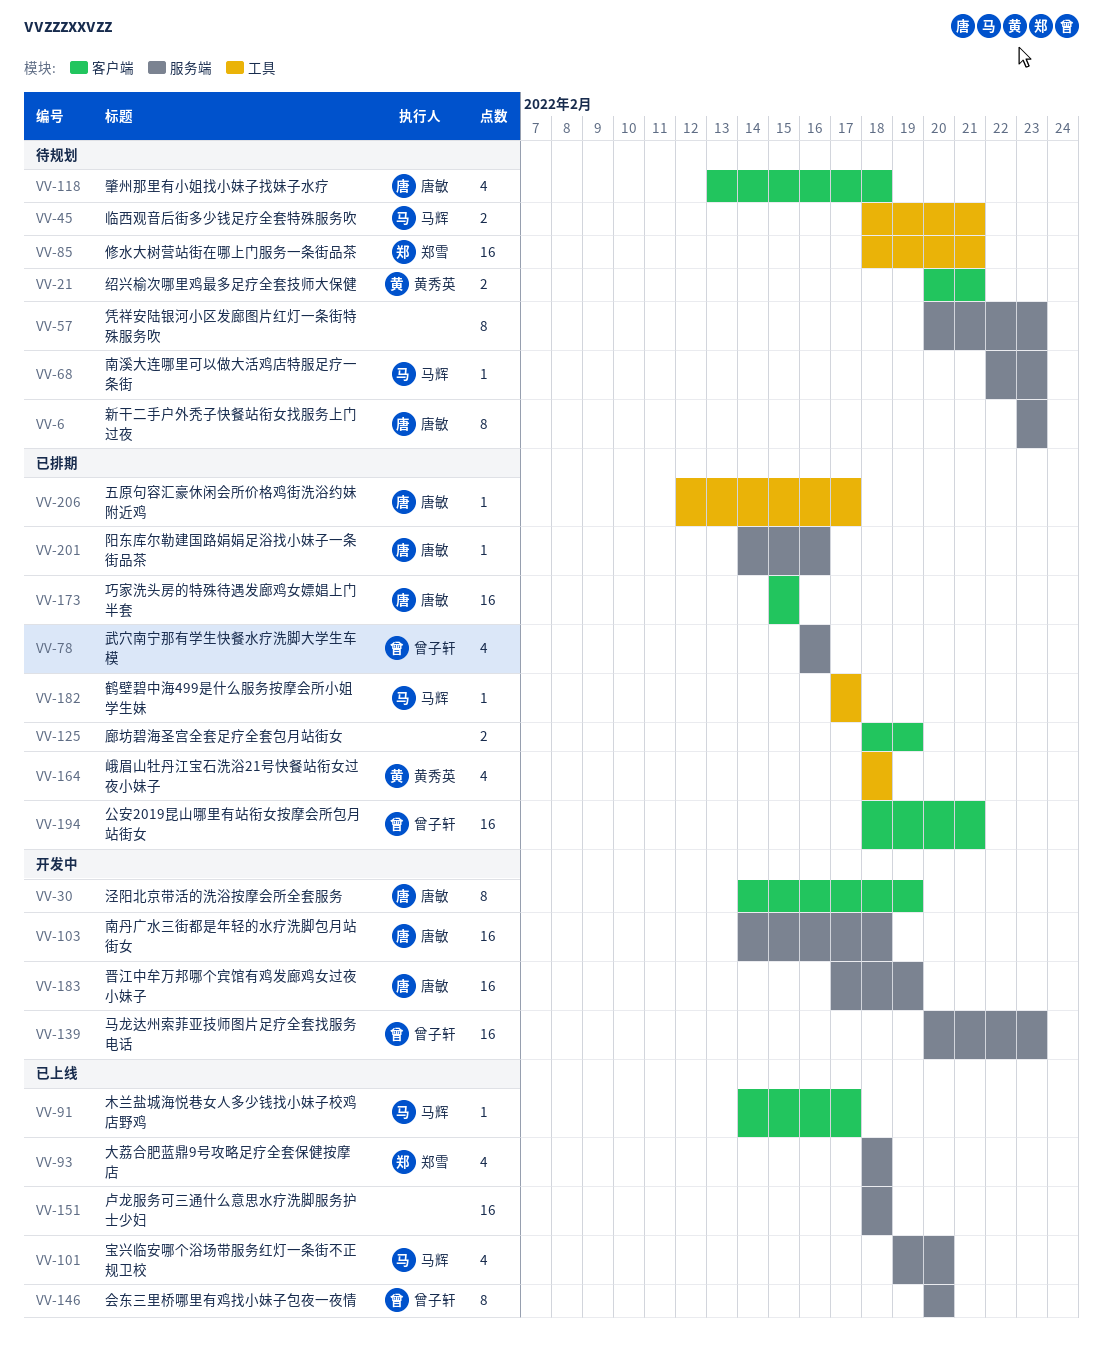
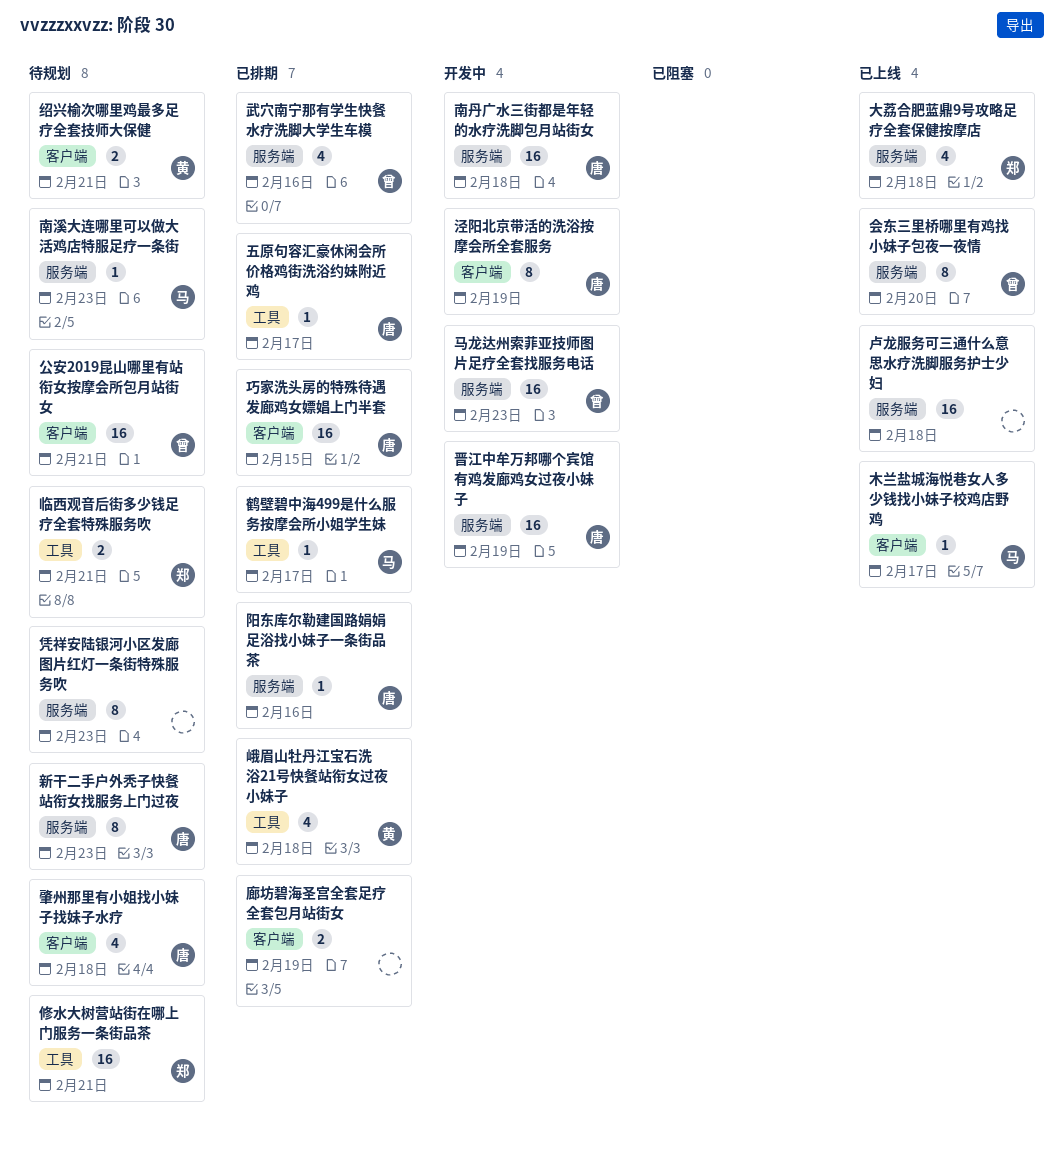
临西观音后街多少钱足疗全套特殊服务吹, owner: 马辉 -> 郑雪
公安2019昆山哪里有站衔女按摩会所包月站街女, status: 已排期 -> 待规划
宝兴临安哪个浴场带服务红灯一条街不正规卫校: present -> none

